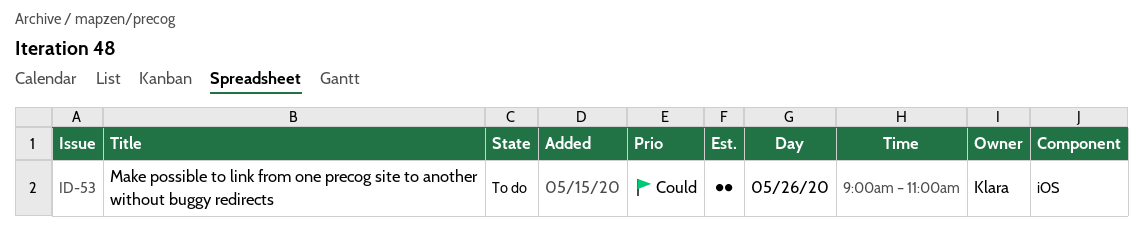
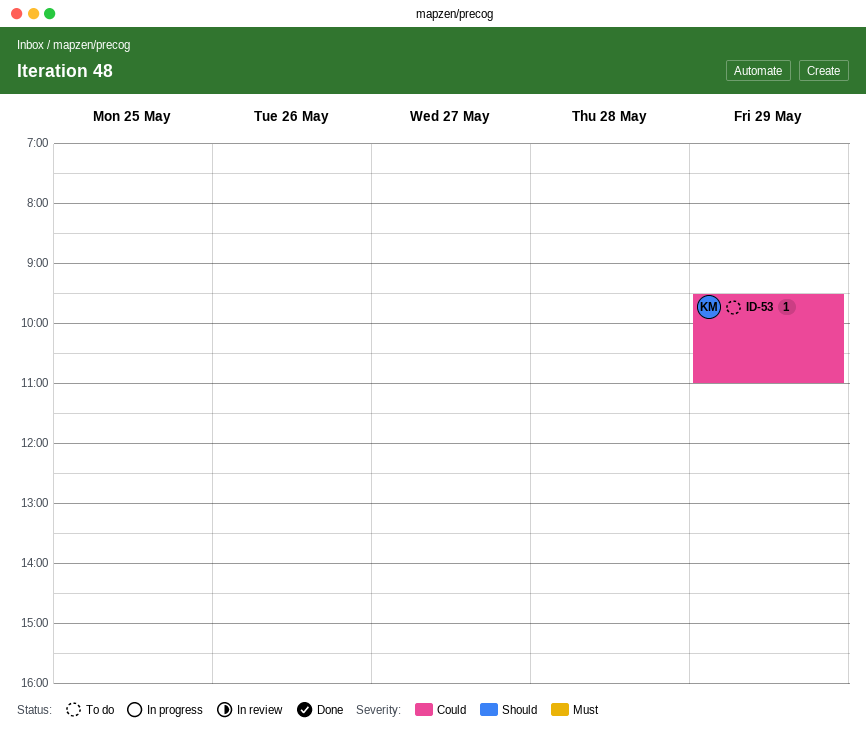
ID-53, estimate: 2 -> 1
ID-53, day: May 26 -> May 29
ID-53, begins: 09:00 -> 09:30

